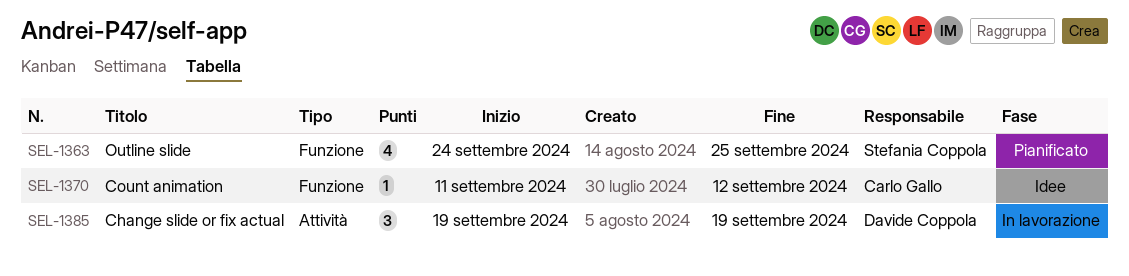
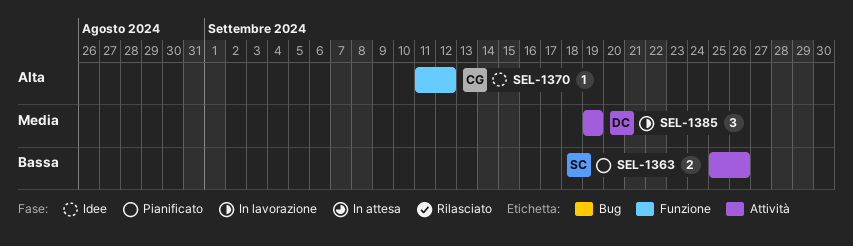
SEL-1363, label: Funzione -> Attività
SEL-1363, estimate: 4 -> 2
SEL-1363, start: Sep 24 -> Sep 25
SEL-1363, due: Sep 25 -> Sep 26

